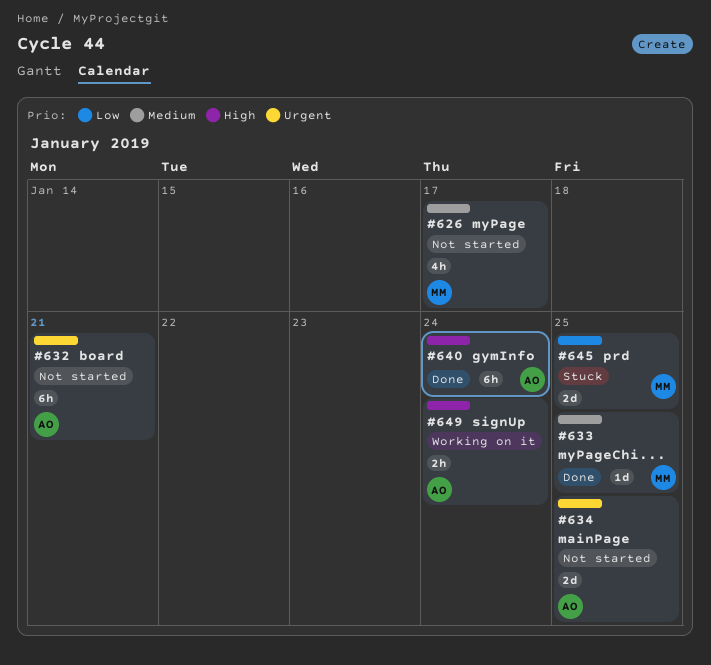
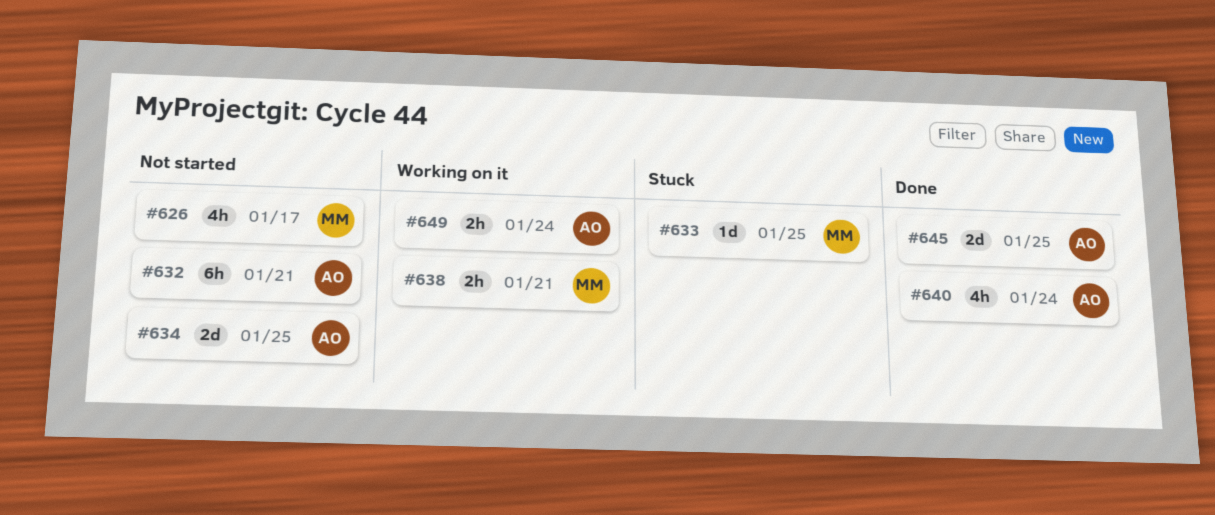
#633, status: Done -> Stuck
#638: none -> present
#640, estimate: 6h -> 4h
#645, status: Stuck -> Done
#645, owner: MM -> AO

